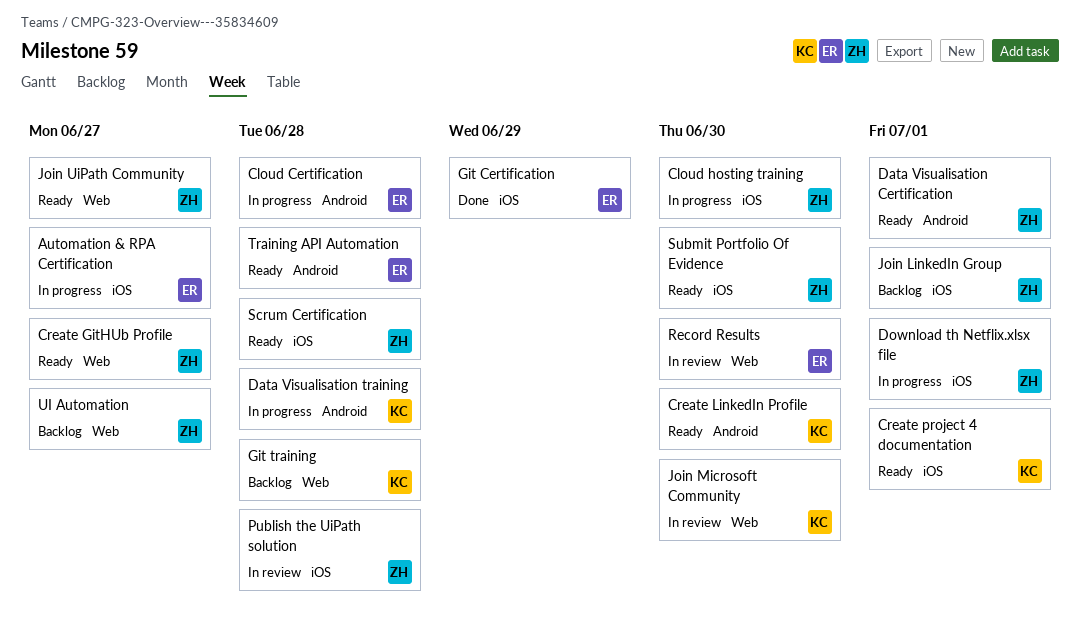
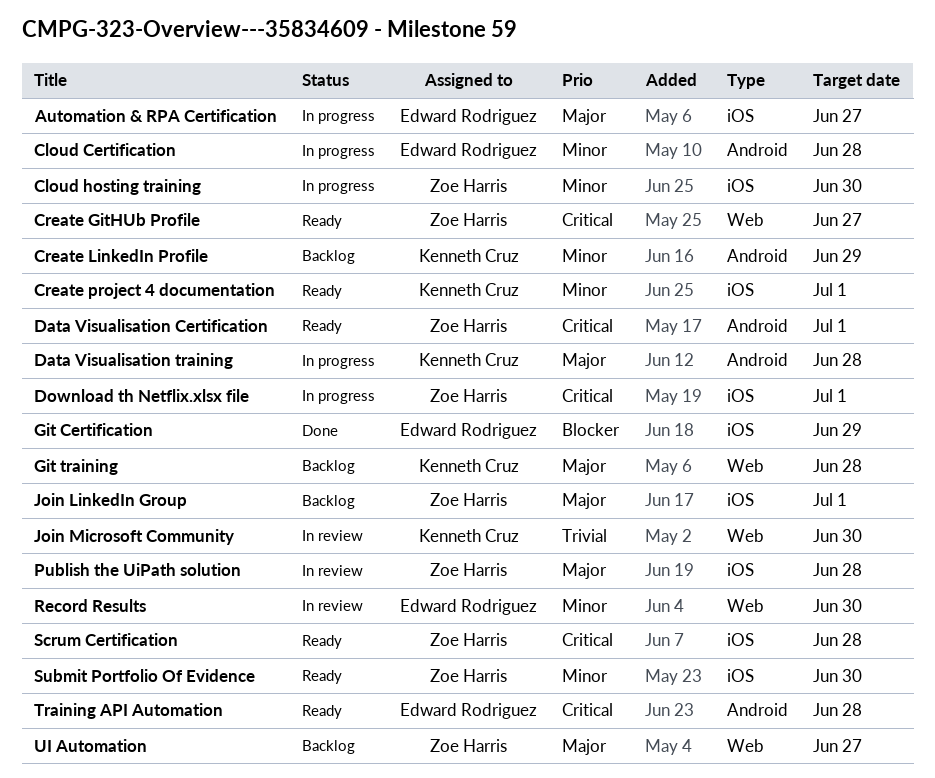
Create LinkedIn Profile, status: Ready -> Backlog
Create LinkedIn Profile, due: Jun 30 -> Jun 29
Join UiPath Community: present -> none

